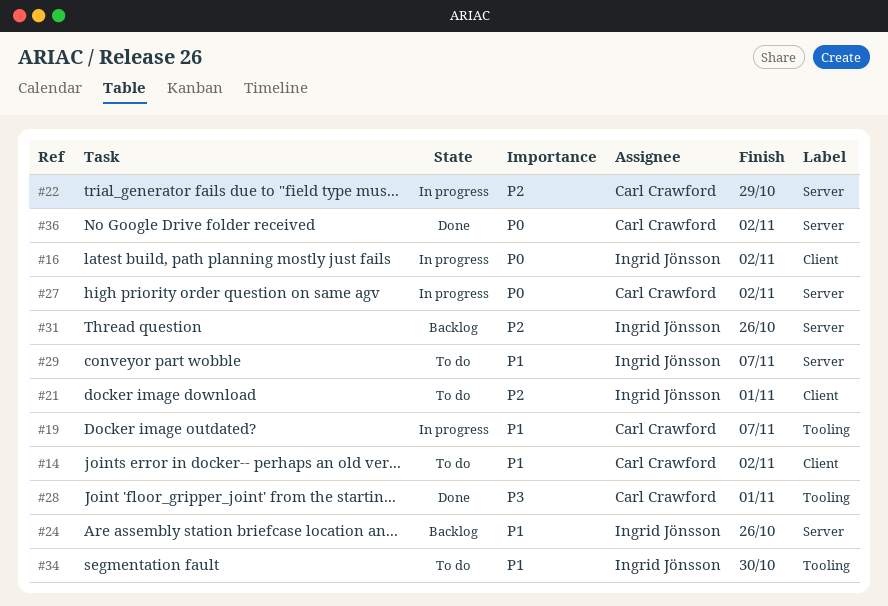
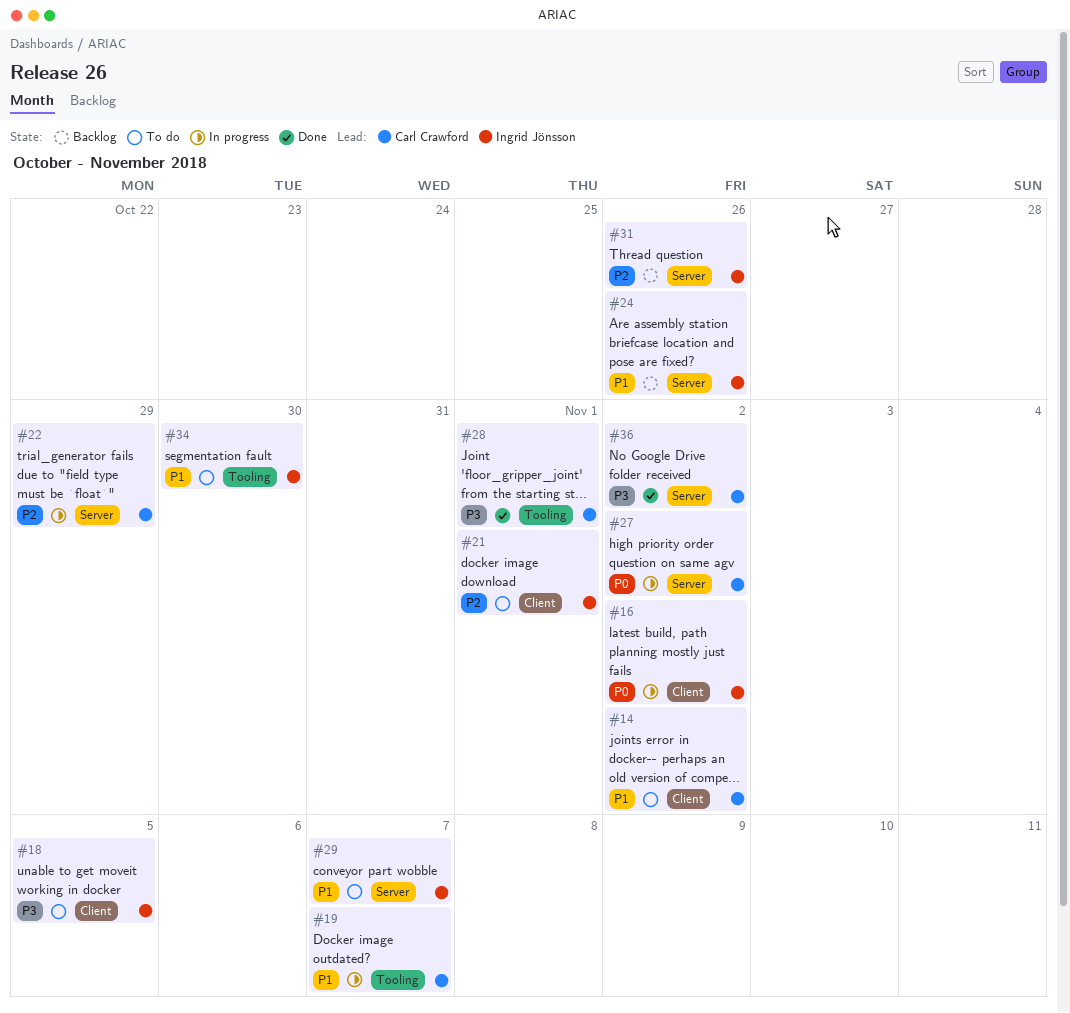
#18: none -> present
#36, priority: P0 -> P3

